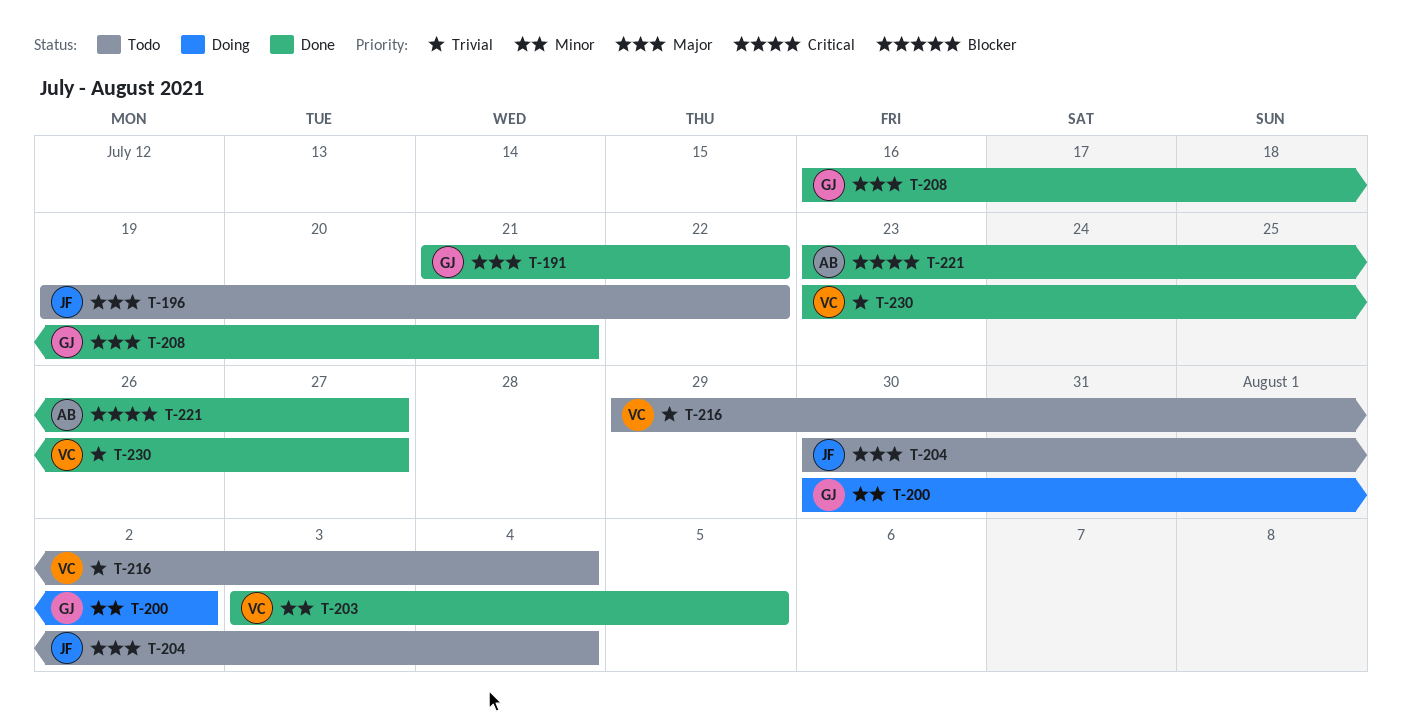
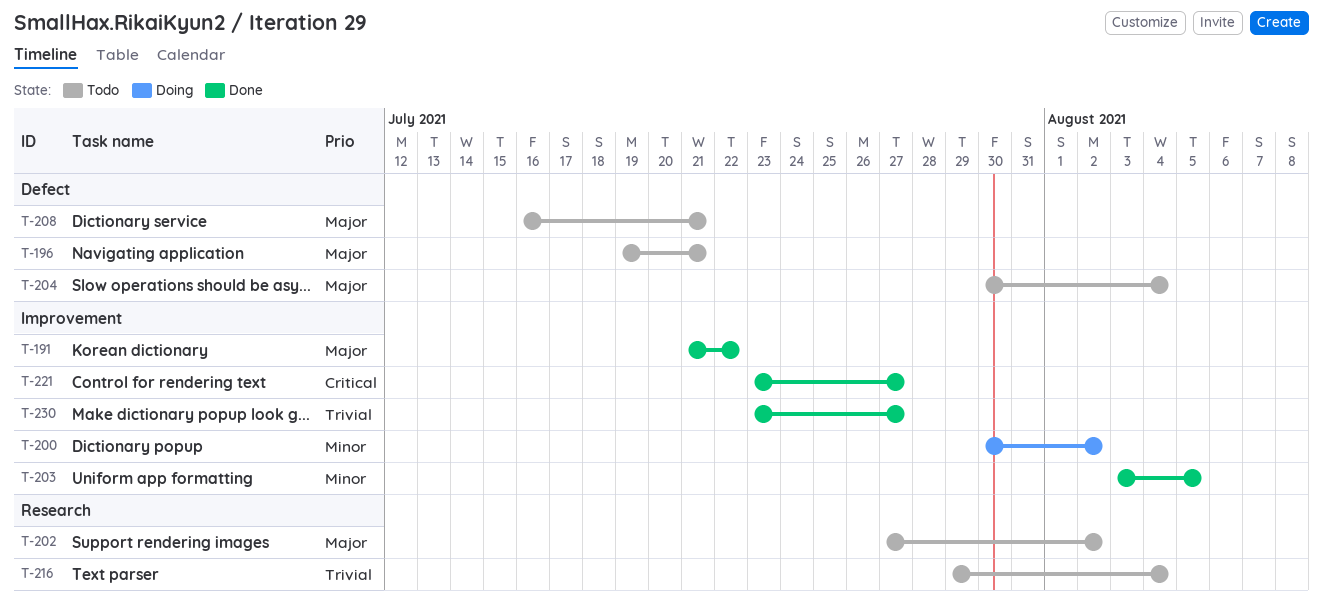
T-196, due: Jul 22 -> Jul 21
T-202: none -> present
T-208, status: Done -> Todo

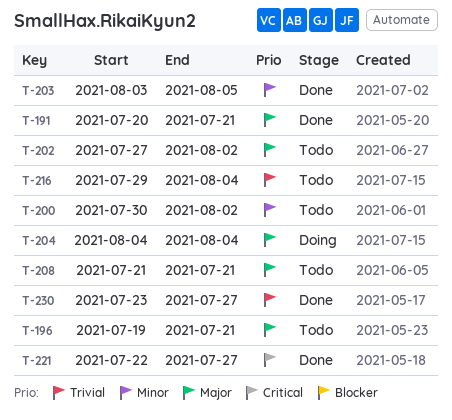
T-191, start: Jul 21 -> Jul 20
T-191, due: Jul 22 -> Jul 21
T-200, status: Doing -> Todo
T-204, status: Todo -> Doing
T-204, start: Jul 30 -> Aug 4
T-208, start: Jul 16 -> Jul 21
T-221, start: Jul 23 -> Jul 22

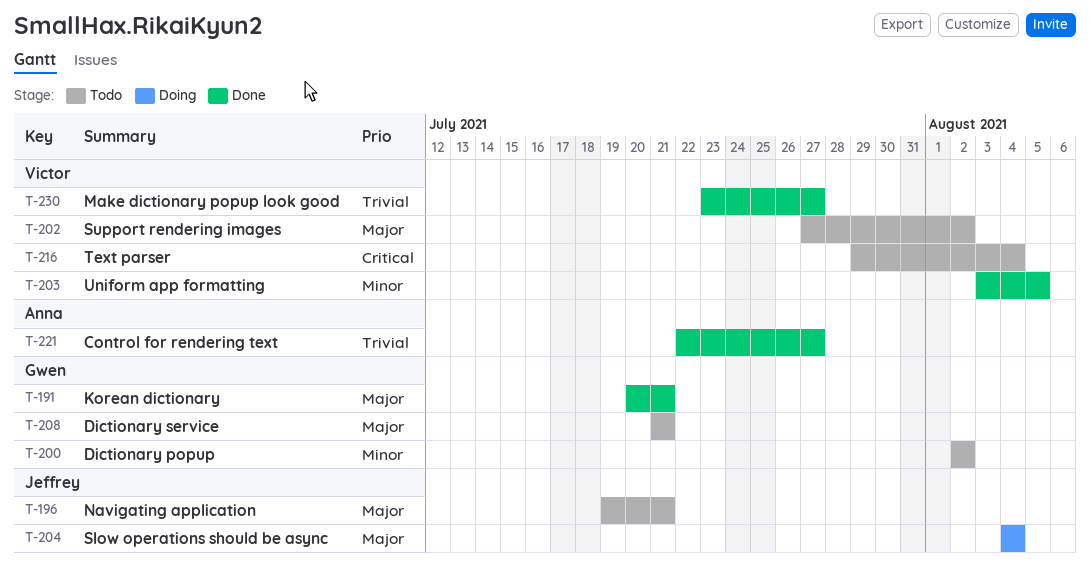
T-200, start: Jul 30 -> Aug 2
T-216, priority: Trivial -> Critical
T-221, priority: Critical -> Trivial

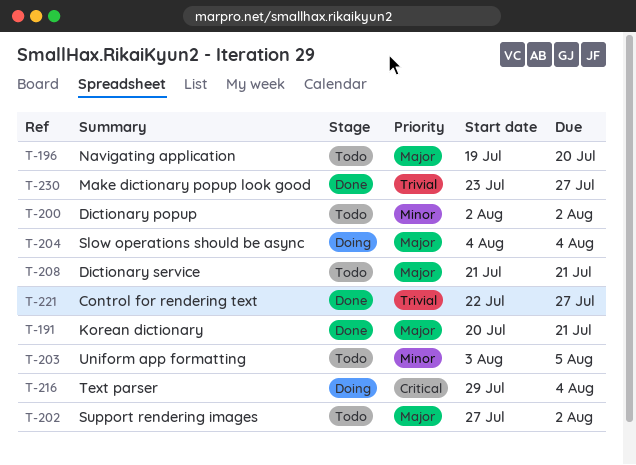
T-196, due: Jul 21 -> Jul 20
T-203, status: Done -> Todo
T-216, status: Todo -> Doing

